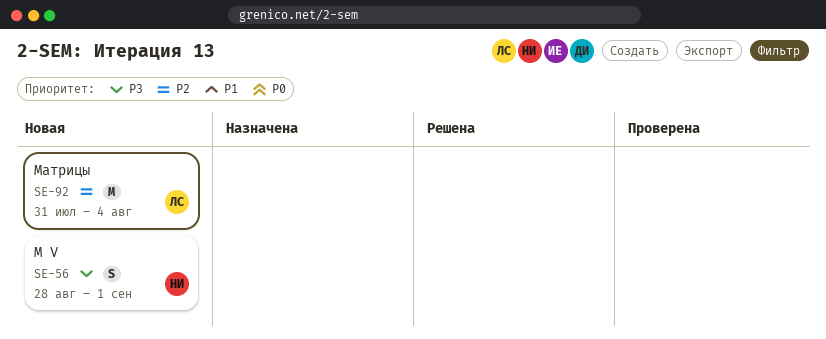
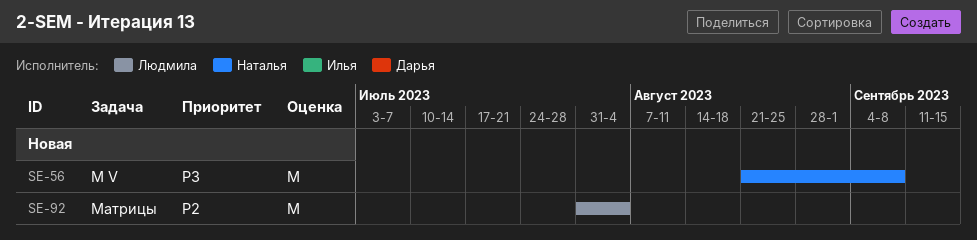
SE-56, estimate: S -> M
SE-56, start: Aug 28 -> Aug 21
SE-56, due: Sep 1 -> Sep 8

